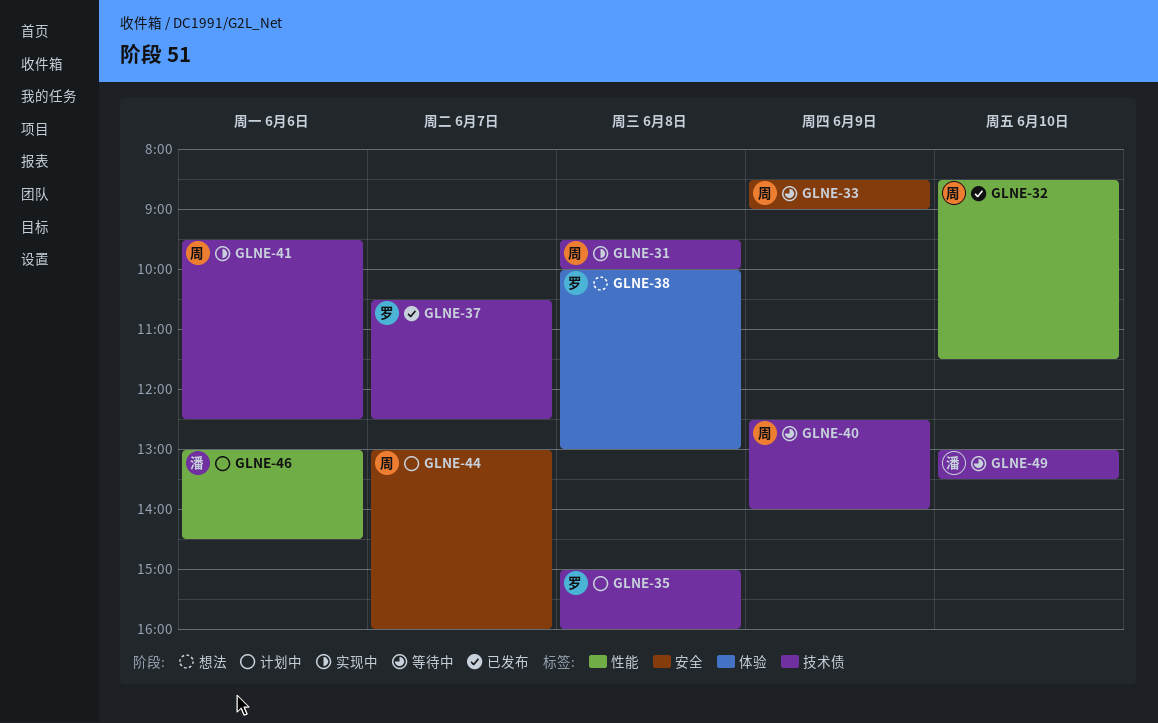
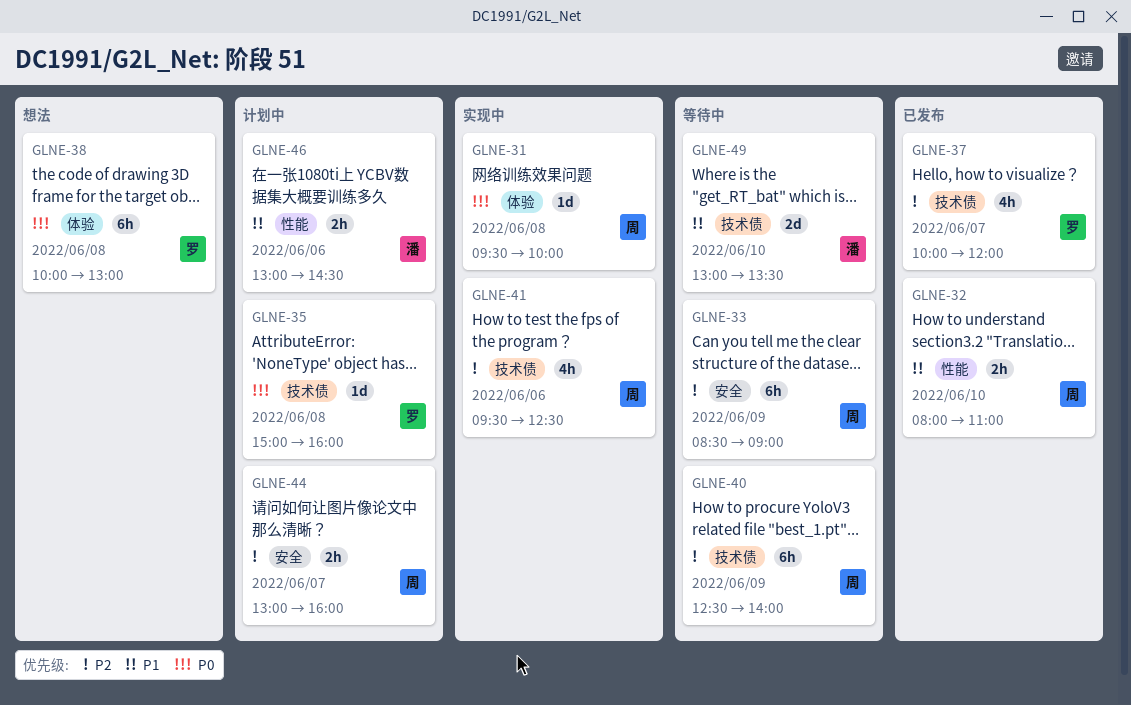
GLNE-31, label: 技术债 -> 体验
GLNE-32, begins: 08:30 -> 08:00
GLNE-32, ends: 11:30 -> 11:00
GLNE-37, begins: 10:30 -> 10:00
GLNE-37, ends: 12:30 -> 12:00

